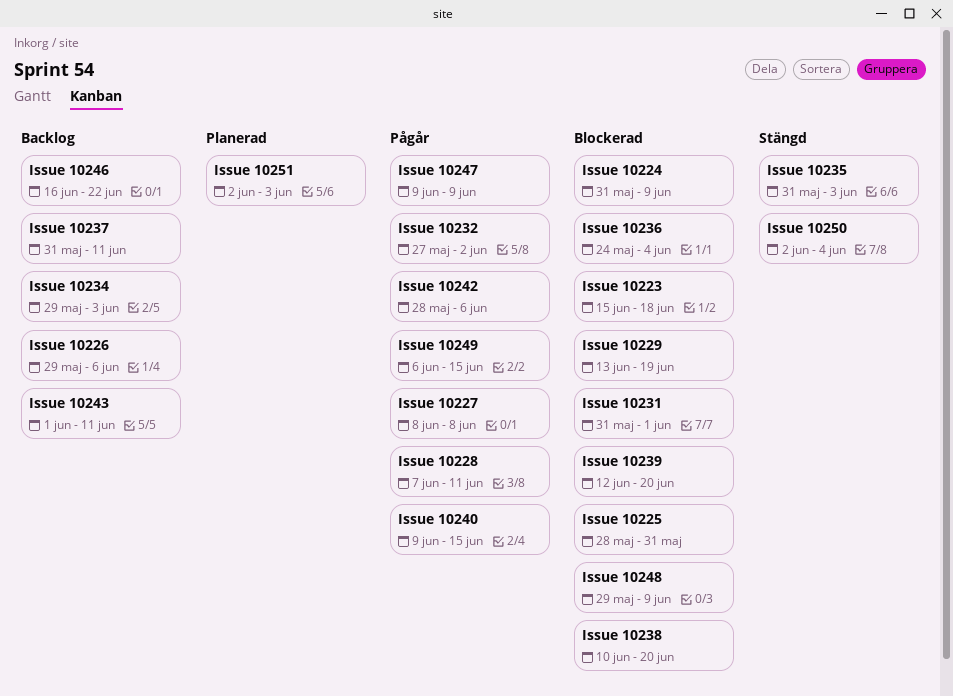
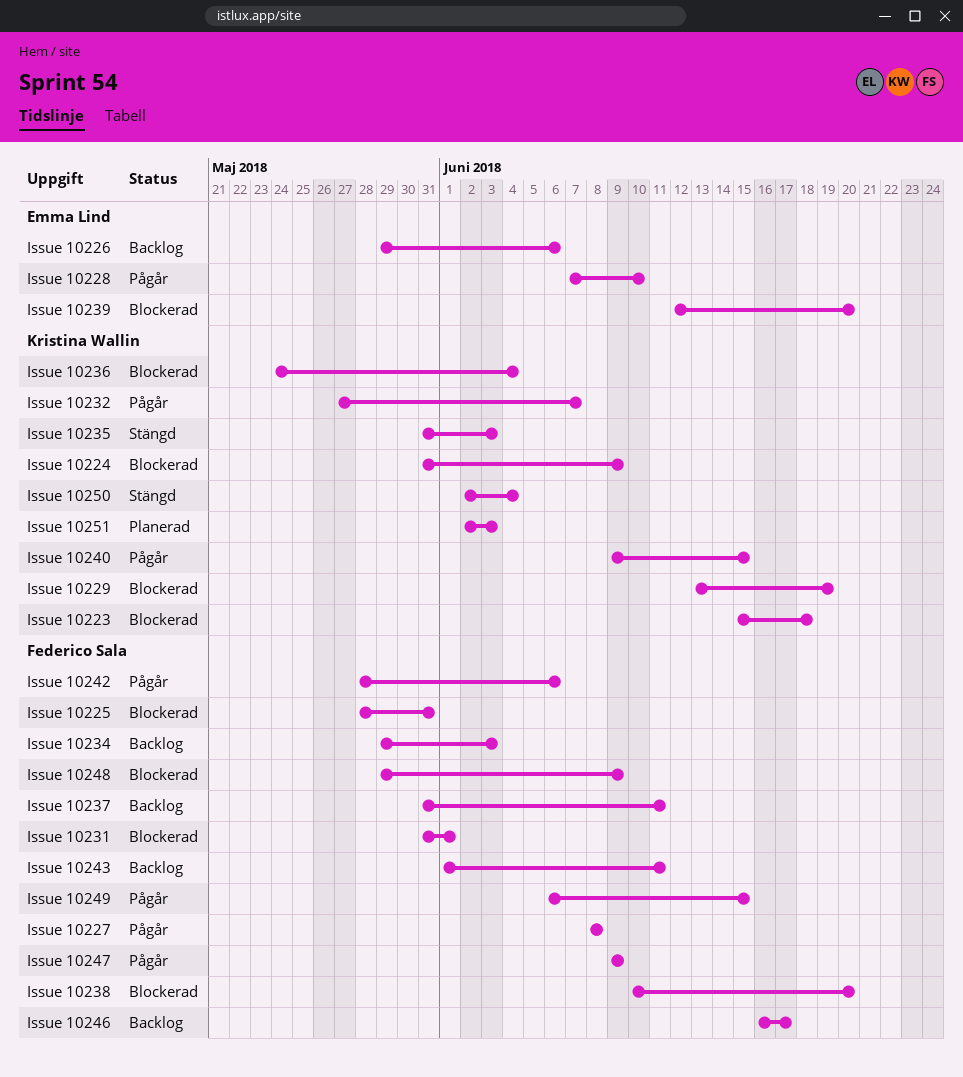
Issue 10228, due: Jun 11 -> Jun 10
Issue 10232, due: Jun 2 -> Jun 7
Issue 10246, due: Jun 22 -> Jun 17

